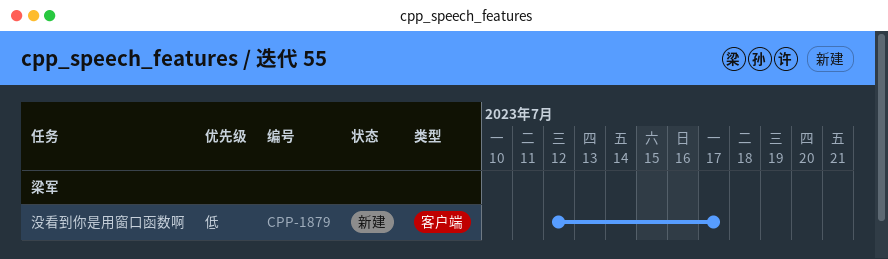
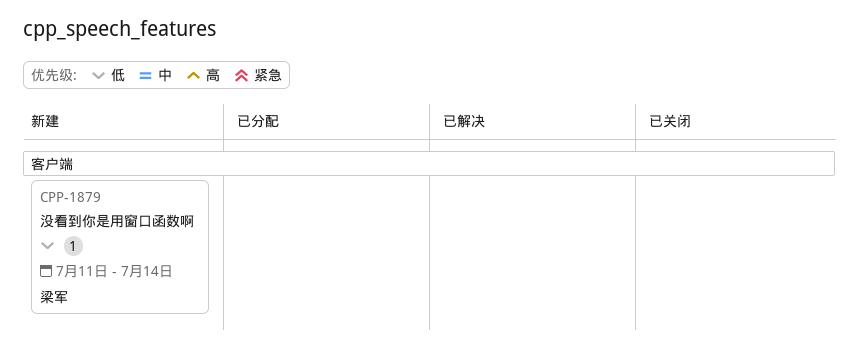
CPP-1879, start: Jul 12 -> Jul 11
CPP-1879, due: Jul 17 -> Jul 14

